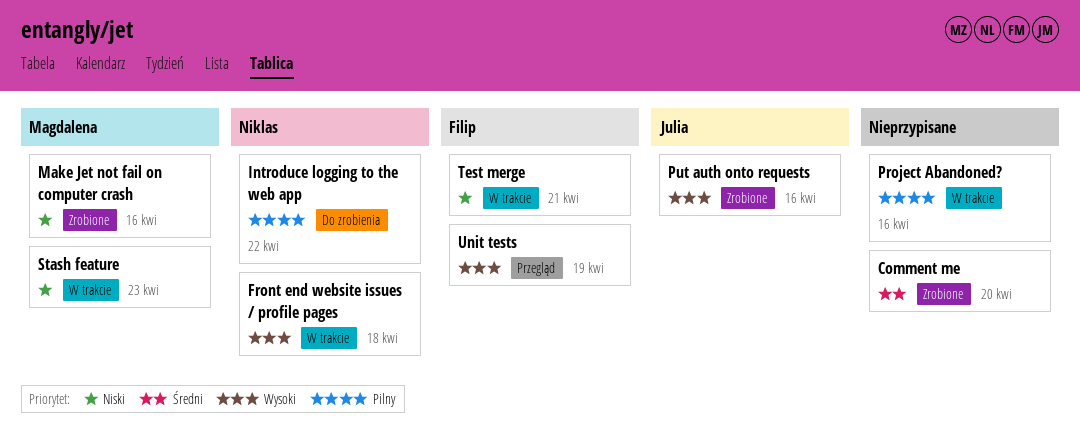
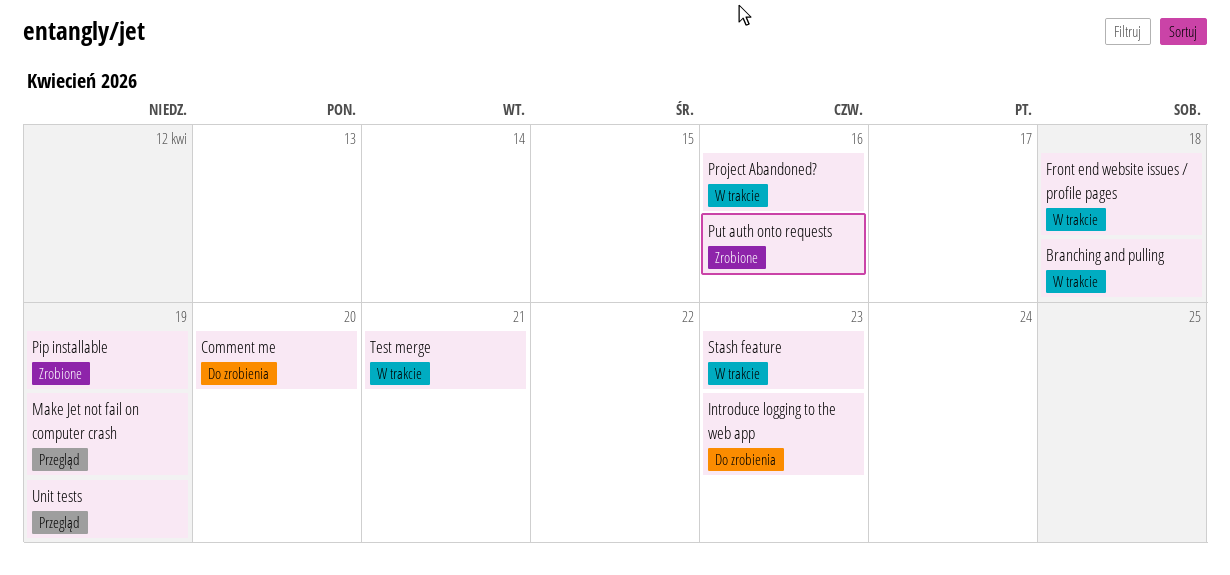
Branching and pulling: none -> present
Comment me, status: Zrobione -> Do zrobienia
Introduce logging to the web app, due: Apr 22 -> Apr 23
Make Jet not fail on computer crash, status: Zrobione -> Przegląd
Make Jet not fail on computer crash, due: Apr 16 -> Apr 19
Pip installable: none -> present

